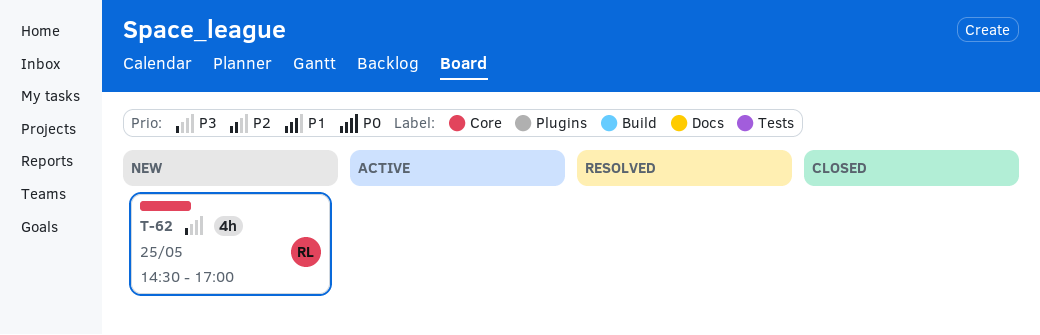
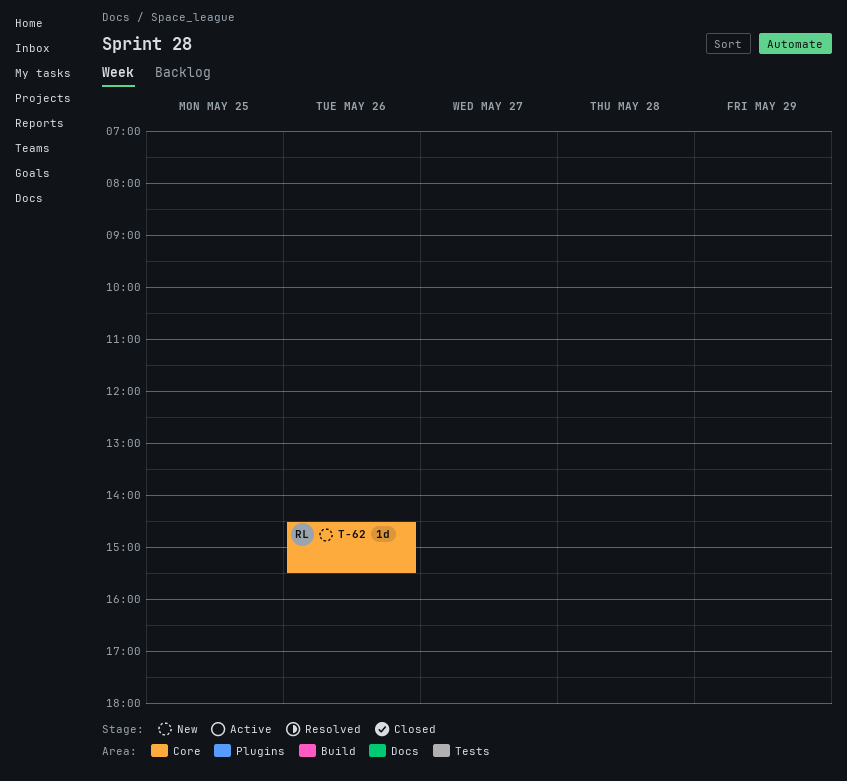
T-62, estimate: 4h -> 1d
T-62, day: May 25 -> May 26
T-62, ends: 17:00 -> 15:30

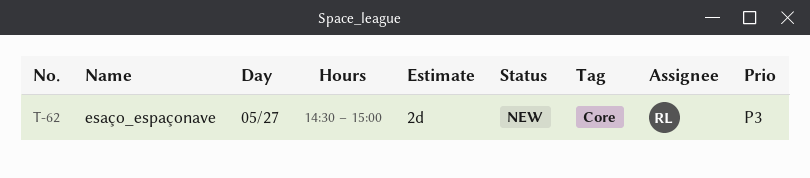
T-62, estimate: 1d -> 2d
T-62, day: May 26 -> May 27
T-62, ends: 15:30 -> 15:00

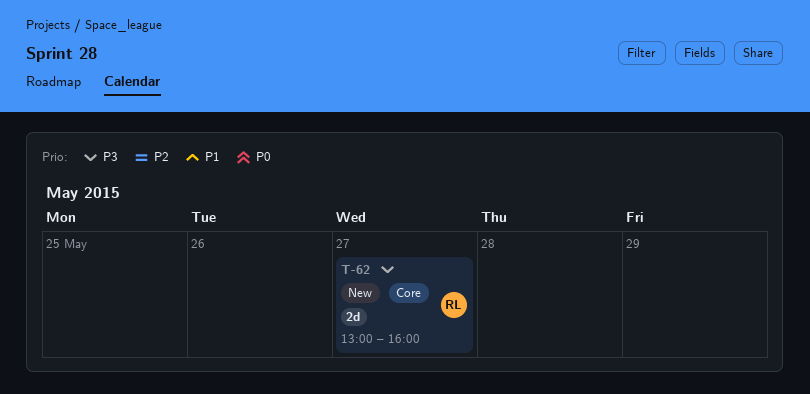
T-62, begins: 14:30 -> 13:00
T-62, ends: 15:00 -> 16:00

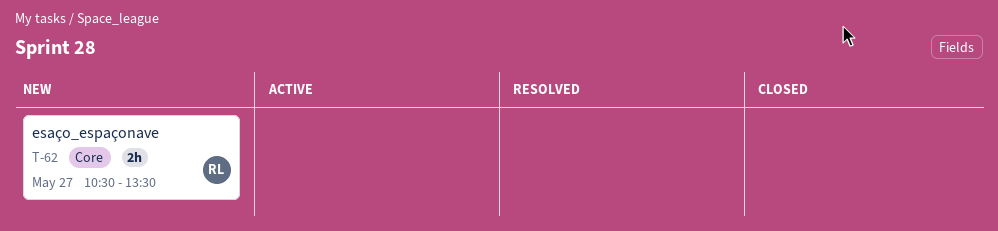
T-62, estimate: 2d -> 2h
T-62, begins: 13:00 -> 10:30
T-62, ends: 16:00 -> 13:30

